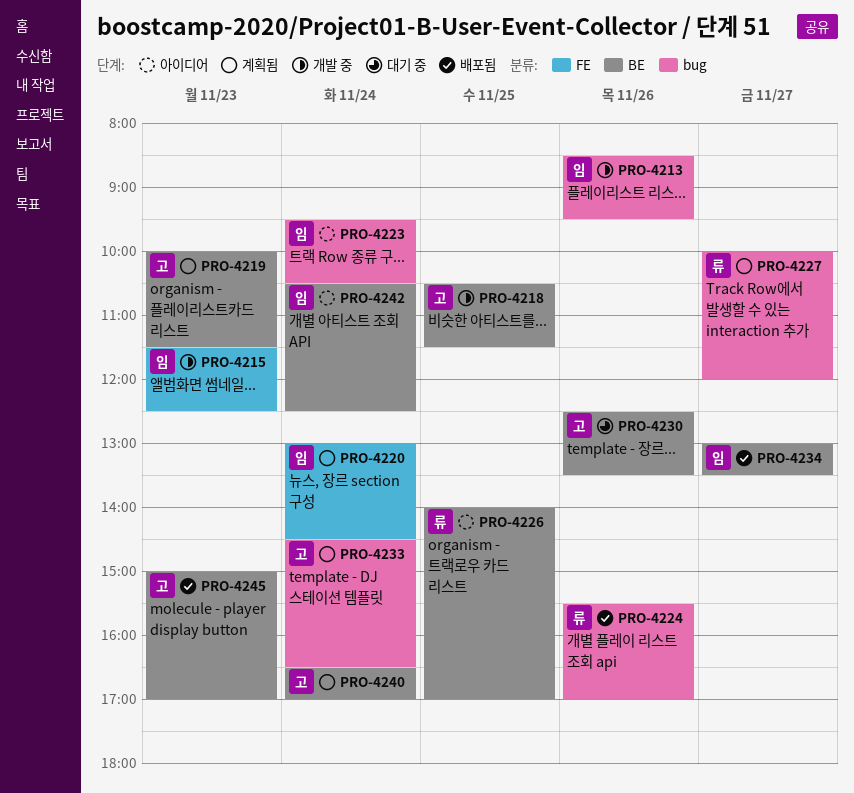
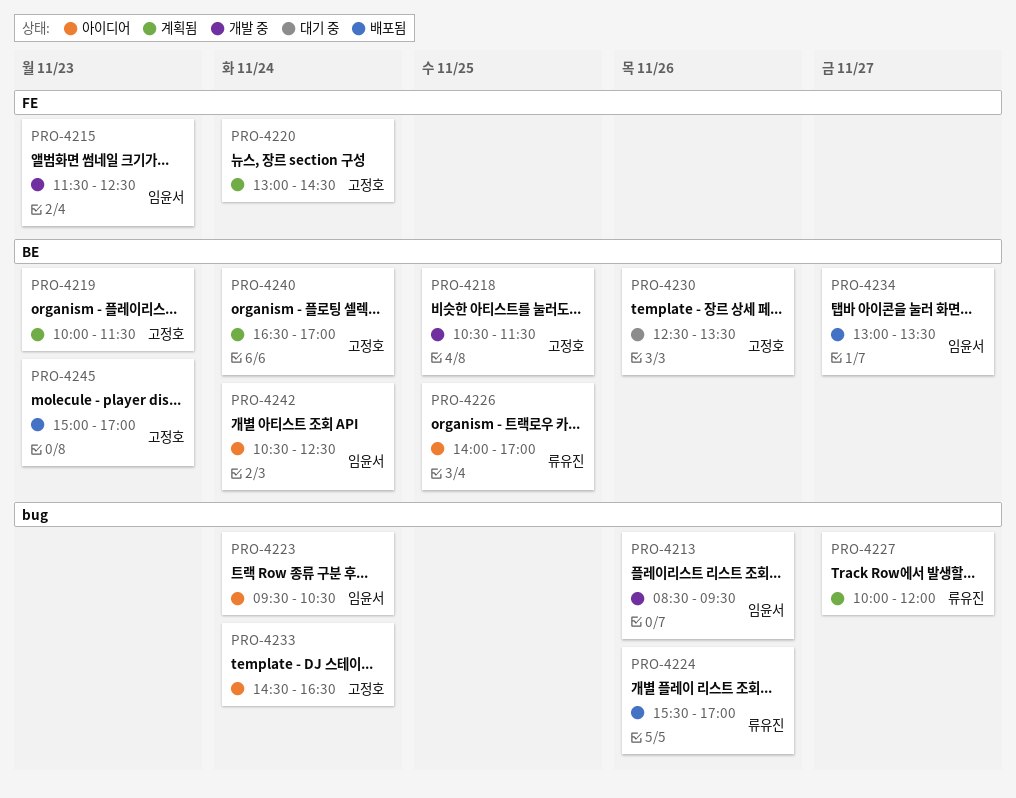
PRO-4220, owner: 임윤서 -> 고정호
PRO-4233, status: 계획됨 -> 아이디어

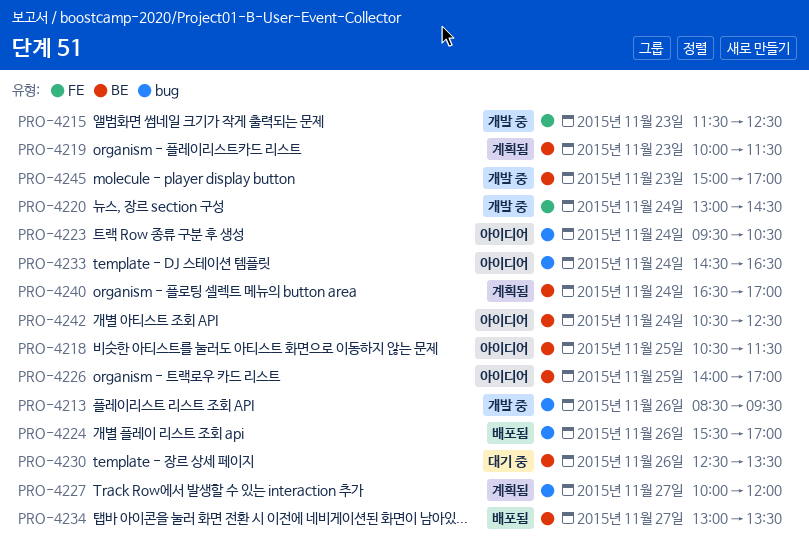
PRO-4218, status: 개발 중 -> 아이디어
PRO-4220, status: 계획됨 -> 개발 중
PRO-4245, status: 배포됨 -> 개발 중

